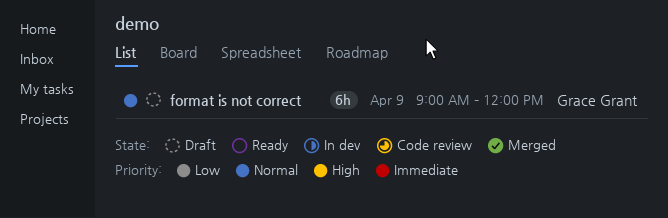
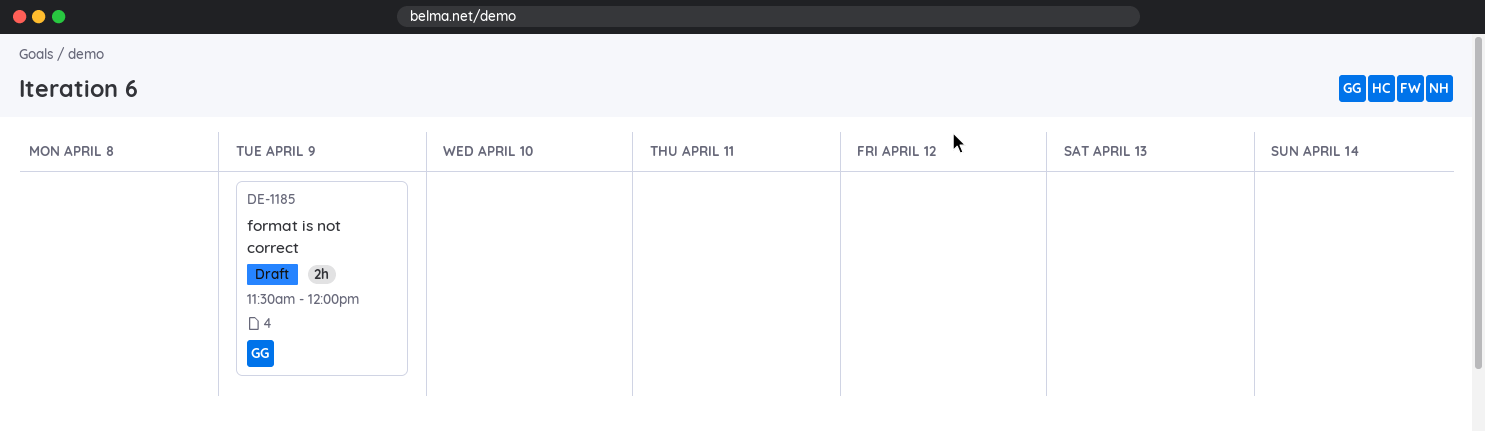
format is not correct, estimate: 6h -> 2h
format is not correct, begins: 09:00 -> 11:30

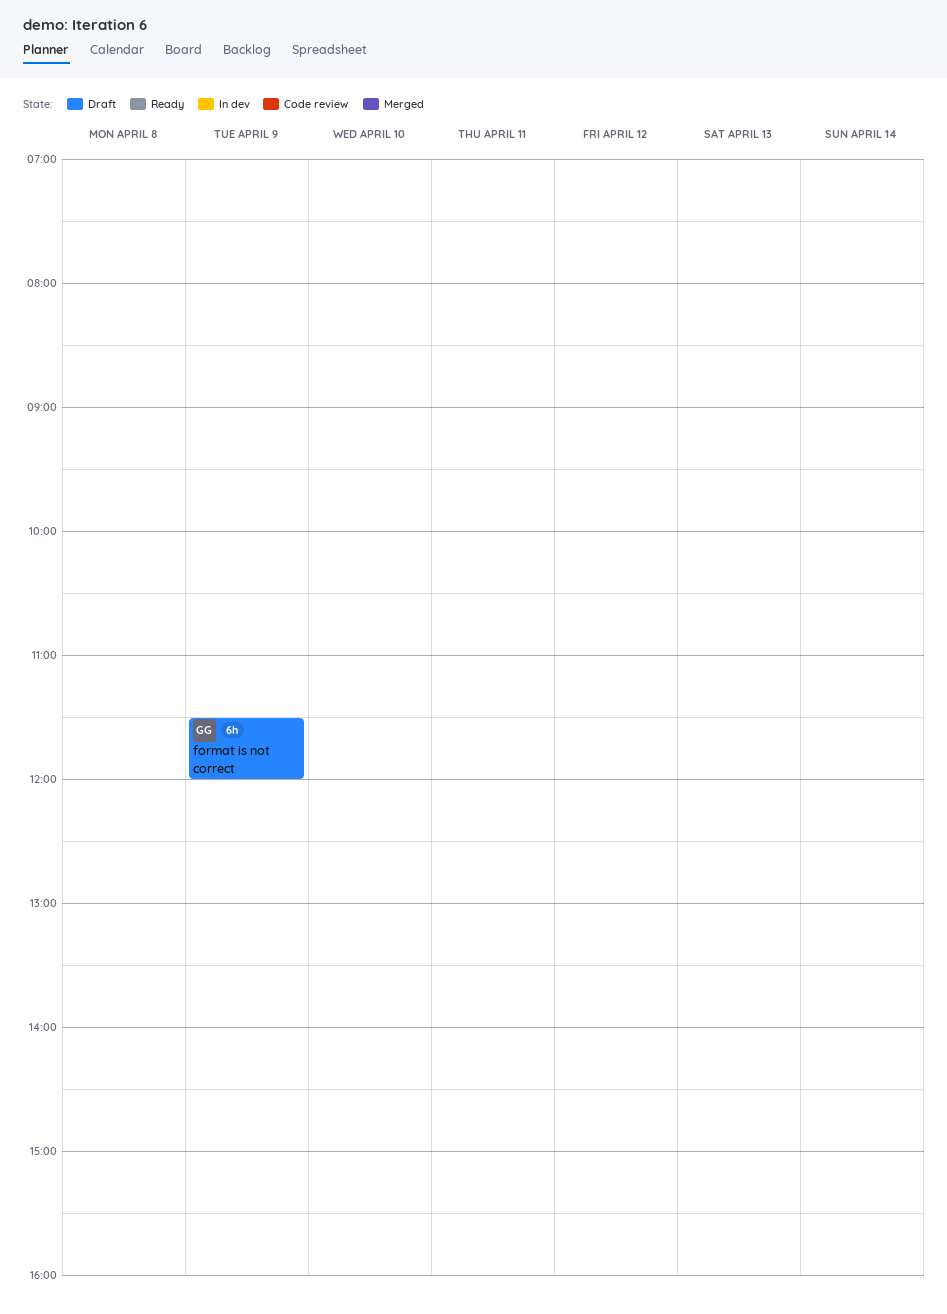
format is not correct, estimate: 2h -> 6h

